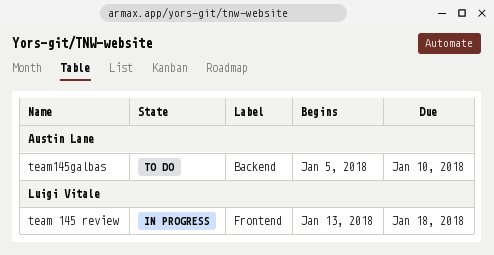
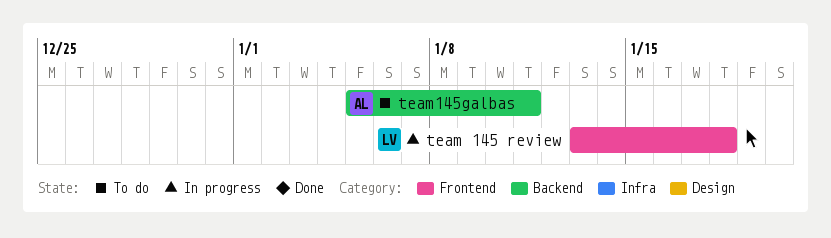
team145galbas, due: Jan 10 -> Jan 11

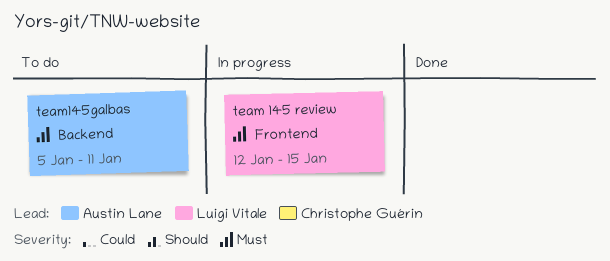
team 145 review, start: Jan 13 -> Jan 12
team 145 review, due: Jan 18 -> Jan 15

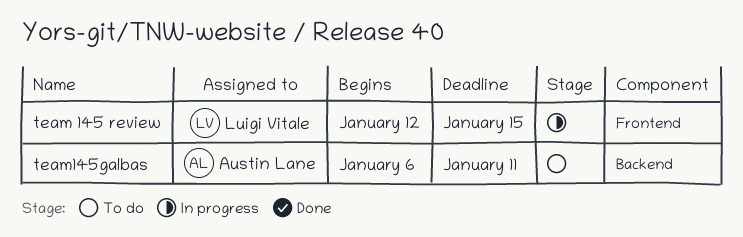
team145galbas, start: Jan 5 -> Jan 6

